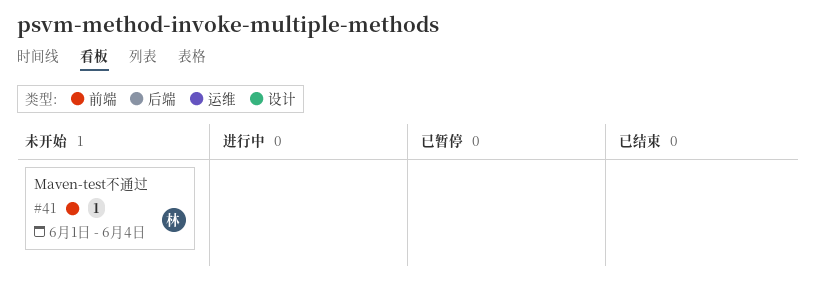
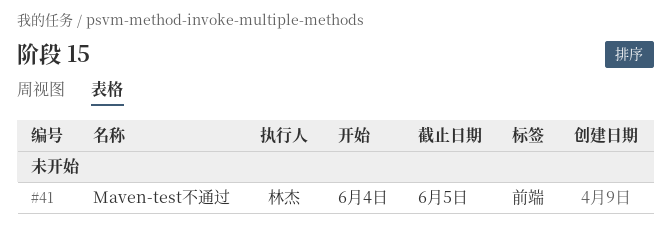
#41, start: Jun 1 -> Jun 4
#41, due: Jun 4 -> Jun 5

